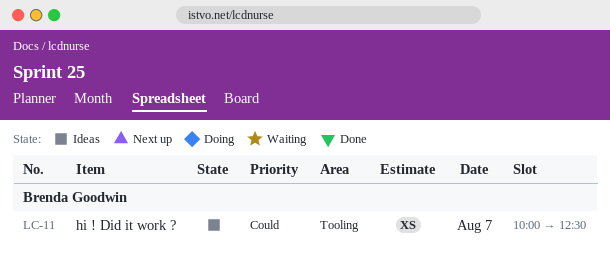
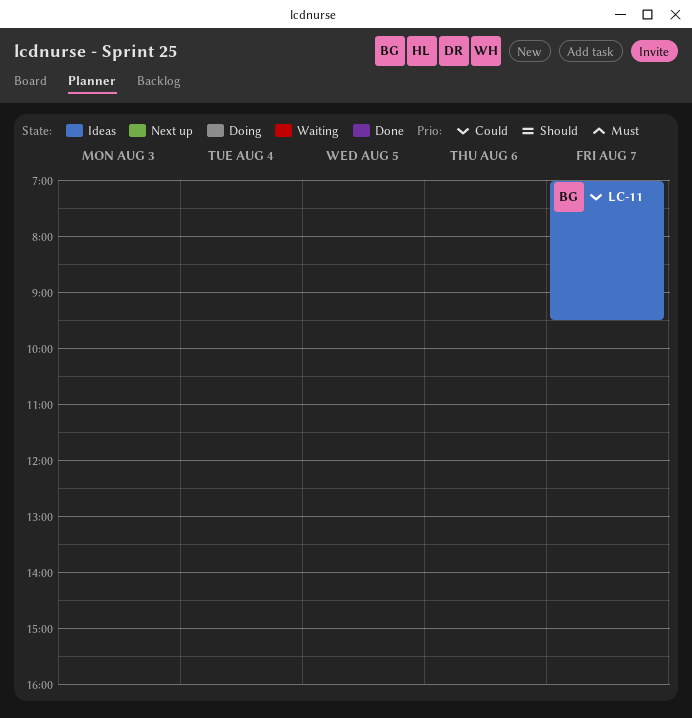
LC-11, begins: 10:00 -> 07:00
LC-11, ends: 12:30 -> 09:30

